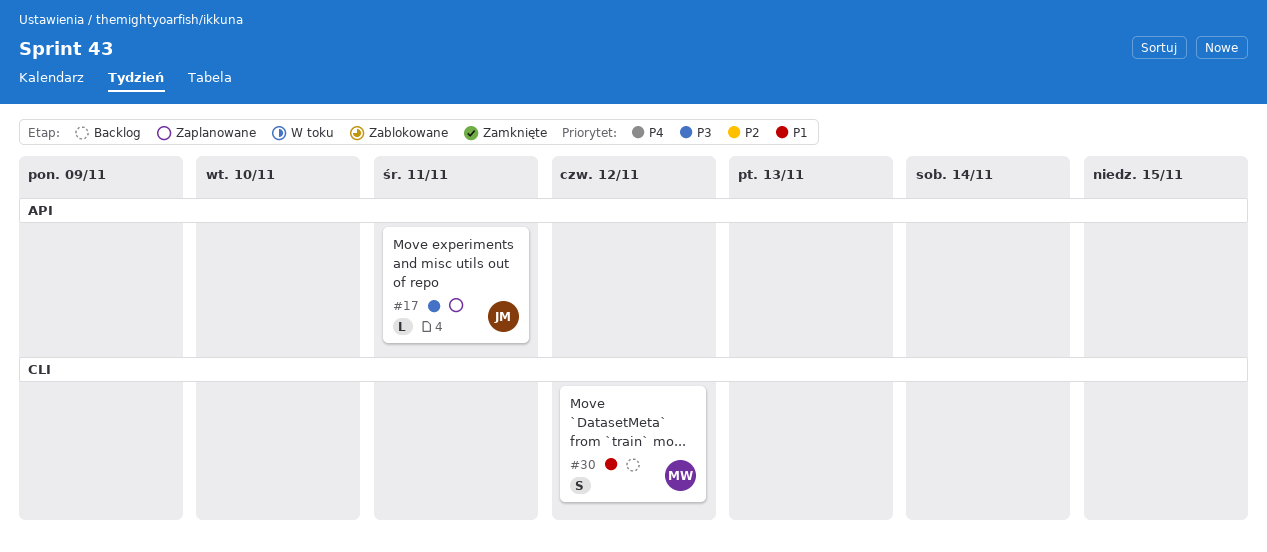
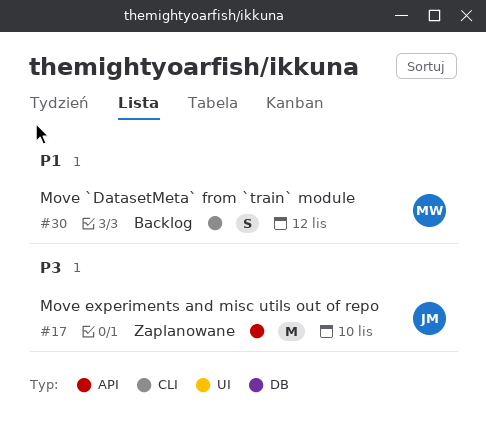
#17, estimate: L -> M
#17, due: Nov 11 -> Nov 10

